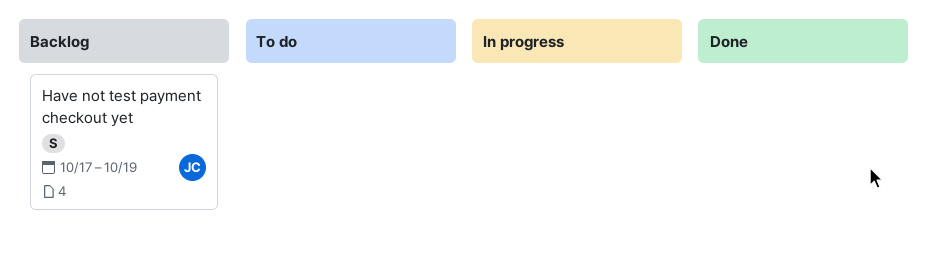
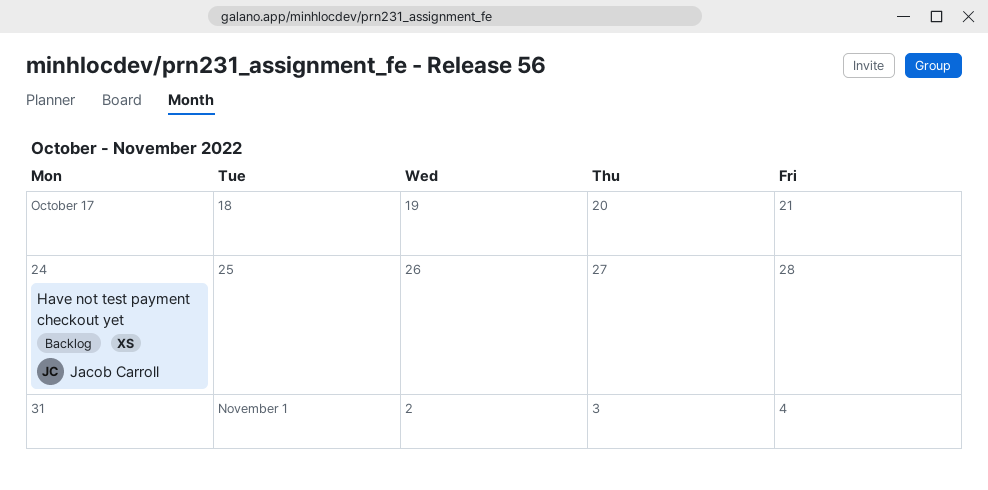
Have not test payment checkout yet, estimate: S -> XS
Have not test payment checkout yet, due: Oct 19 -> Oct 24

